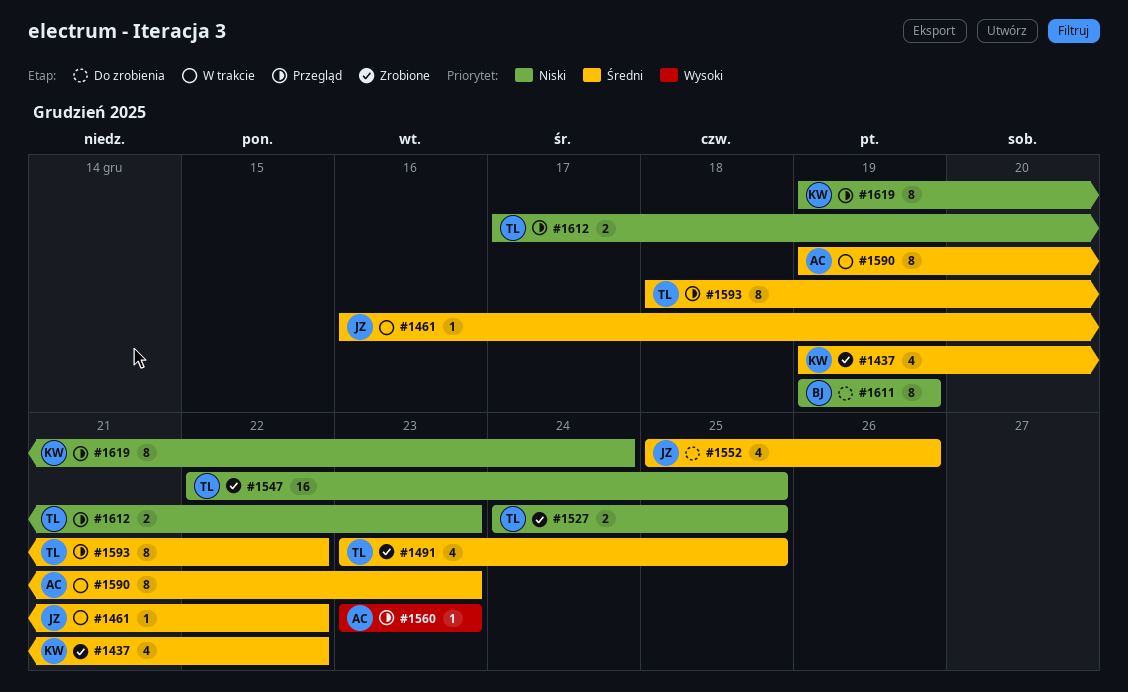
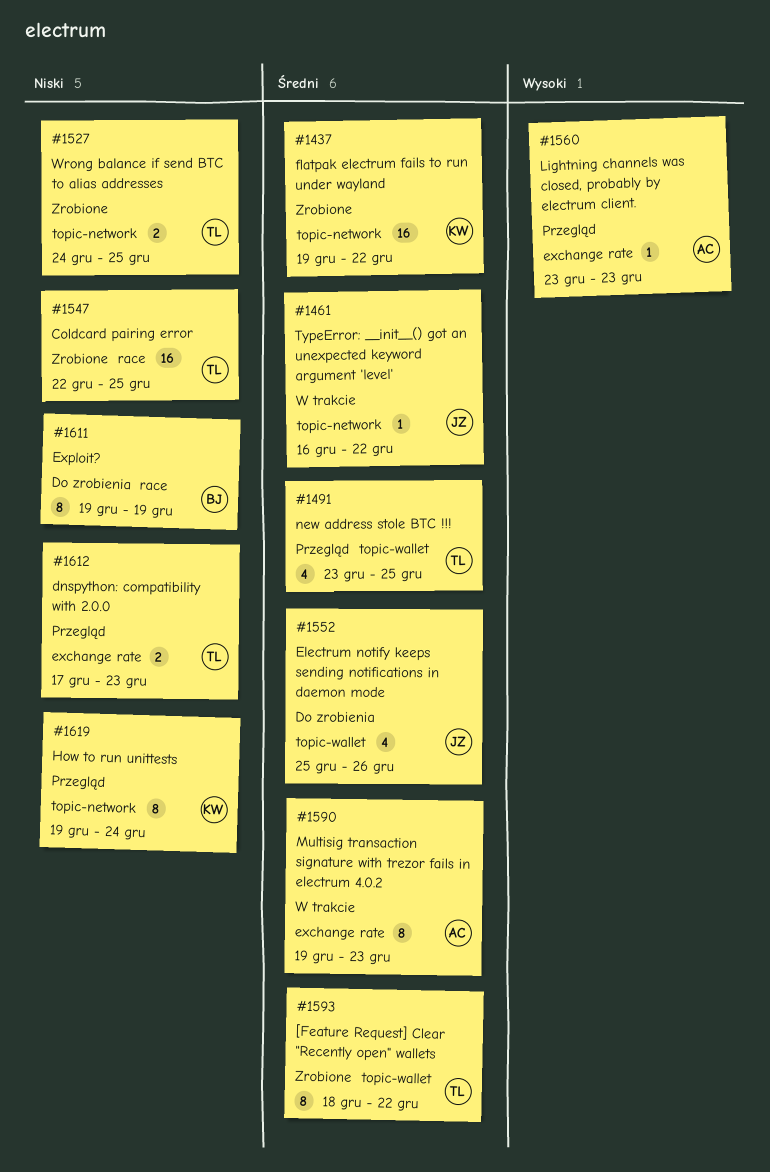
#1437, estimate: 4 -> 16
#1491, status: Zrobione -> Przegląd
#1593, status: Przegląd -> Zrobione

